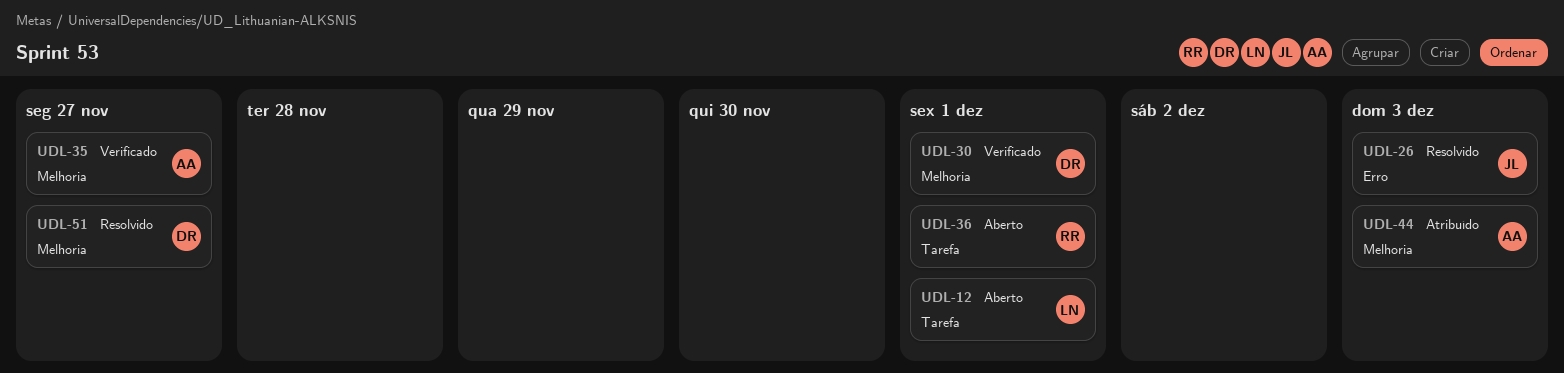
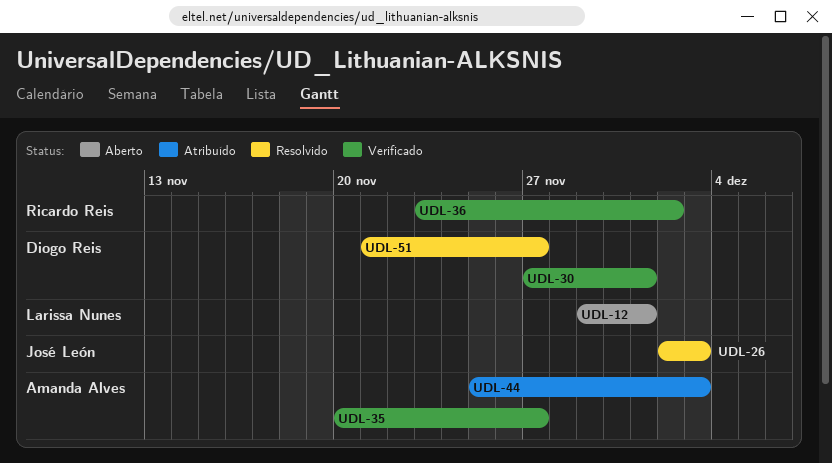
UDL-36, status: Aberto -> Verificado
UDL-36, due: Dec 1 -> Dec 2

